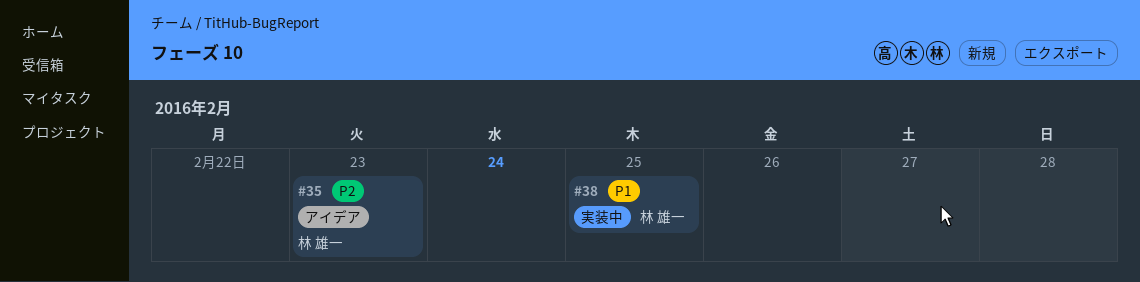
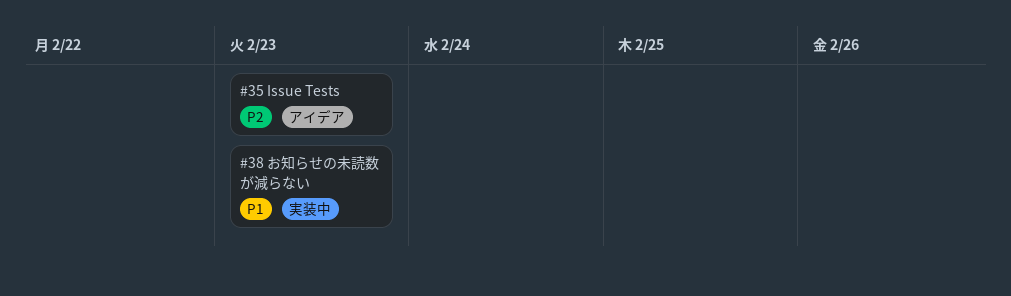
#38, due: Feb 25 -> Feb 23

